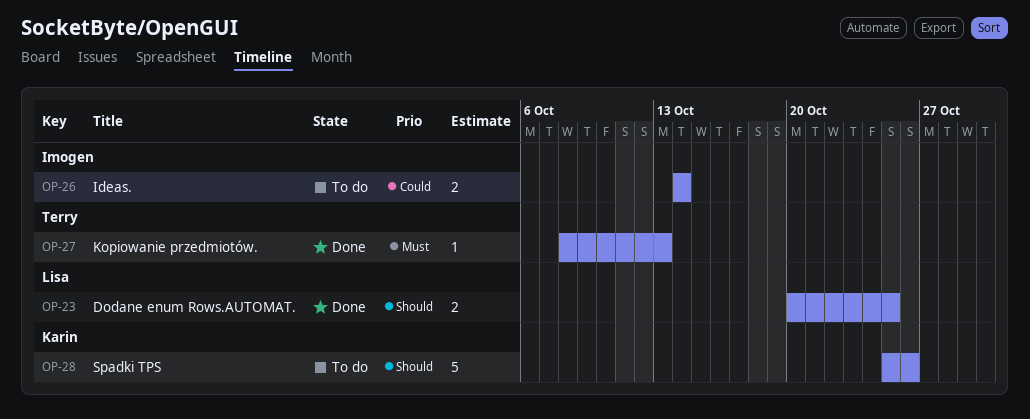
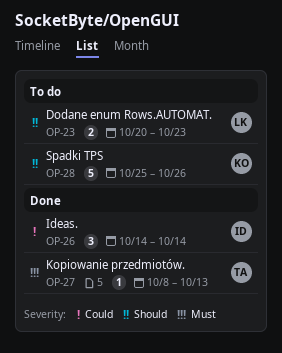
OP-23, status: Done -> To do
OP-23, due: Oct 25 -> Oct 23
OP-26, status: To do -> Done
OP-26, estimate: 2 -> 3

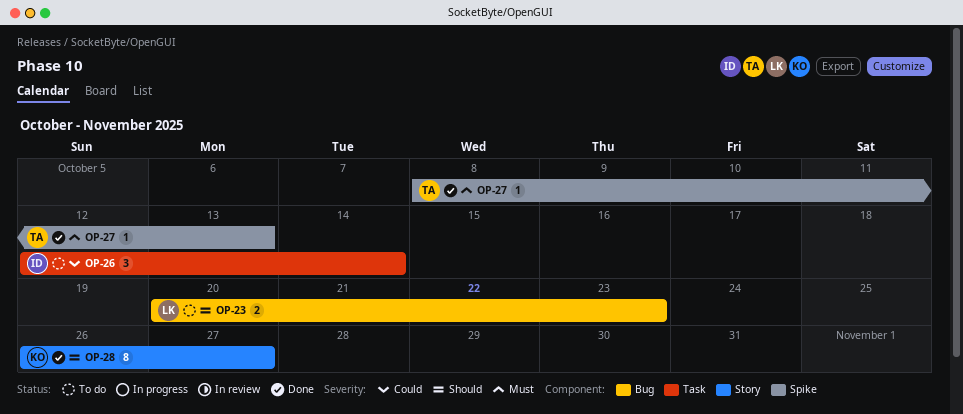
OP-26, status: Done -> To do
OP-26, start: Oct 14 -> Oct 12
OP-28, status: To do -> Done
OP-28, estimate: 5 -> 8
OP-28, start: Oct 25 -> Oct 26
OP-28, due: Oct 26 -> Oct 27

